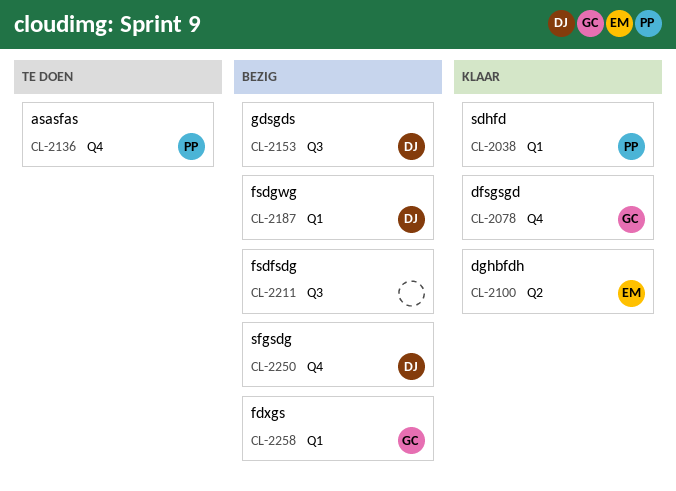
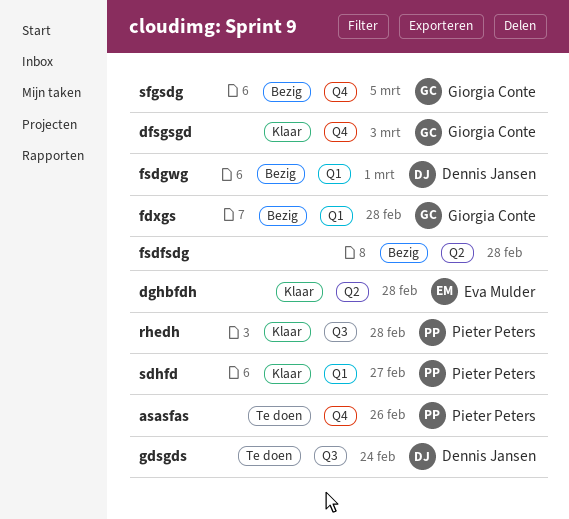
fsdfsdg, label: Q3 -> Q2
gdsgds, status: Bezig -> Te doen
rhedh: none -> present
sfgsdg, owner: Dennis Jansen -> Giorgia Conte

